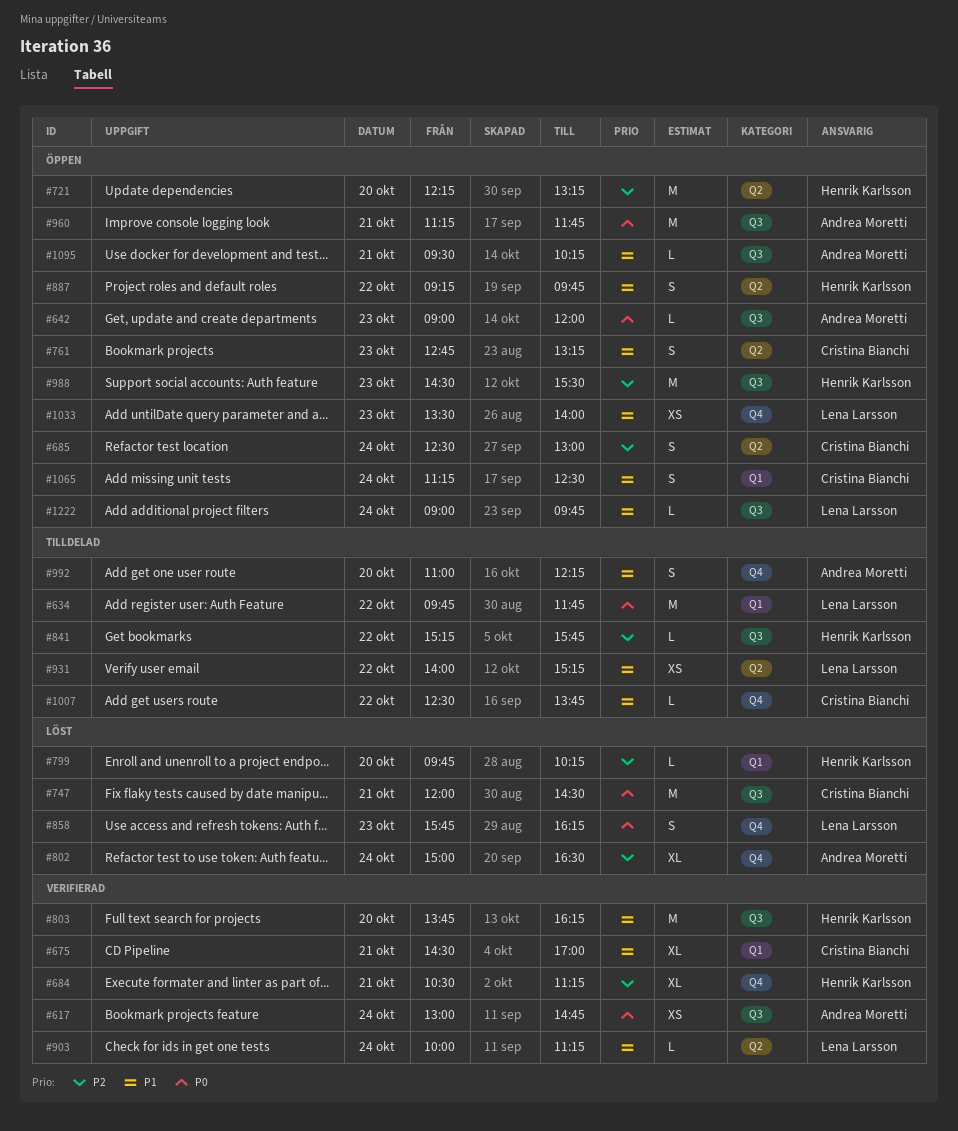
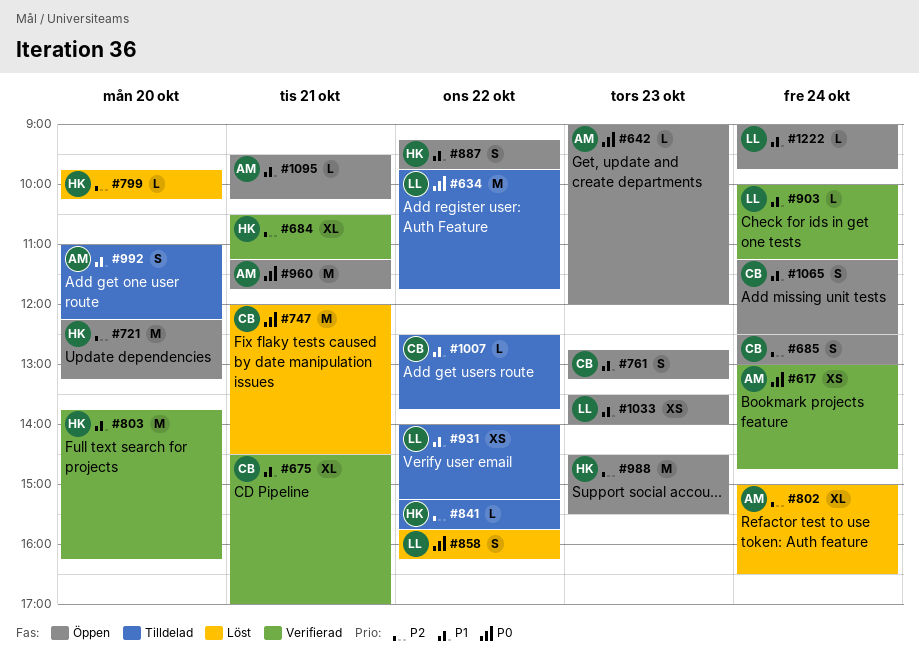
#858, day: Oct 23 -> Oct 22

